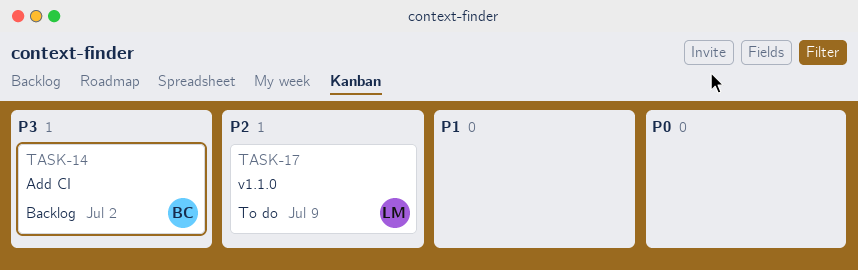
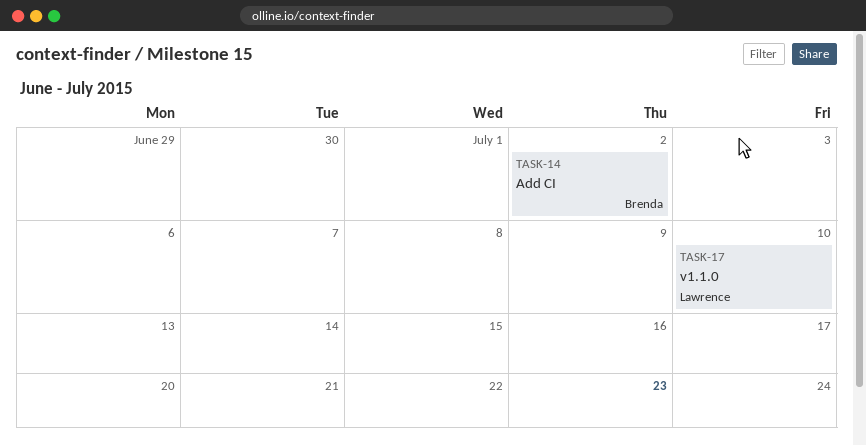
TASK-17, due: Jul 9 -> Jul 10

